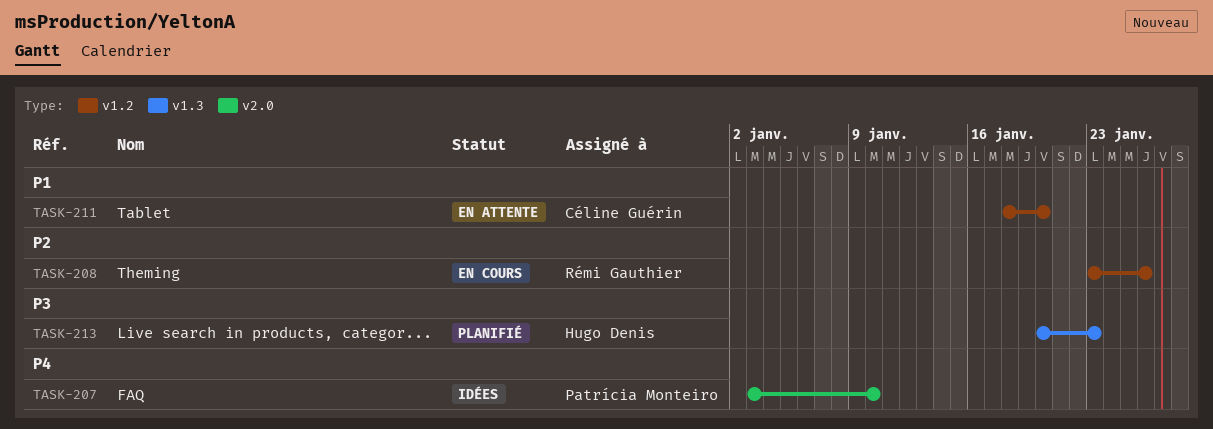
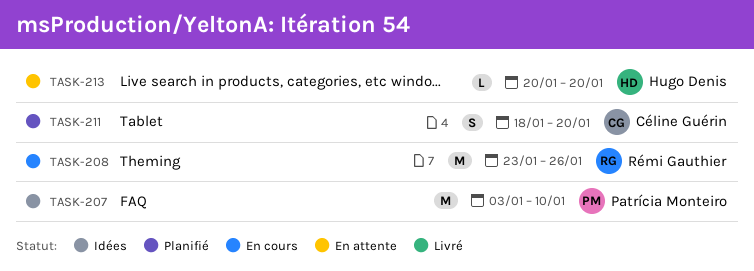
TASK-211, status: En attente -> Planifié
TASK-213, status: Planifié -> En attente
TASK-213, due: Jan 23 -> Jan 20

